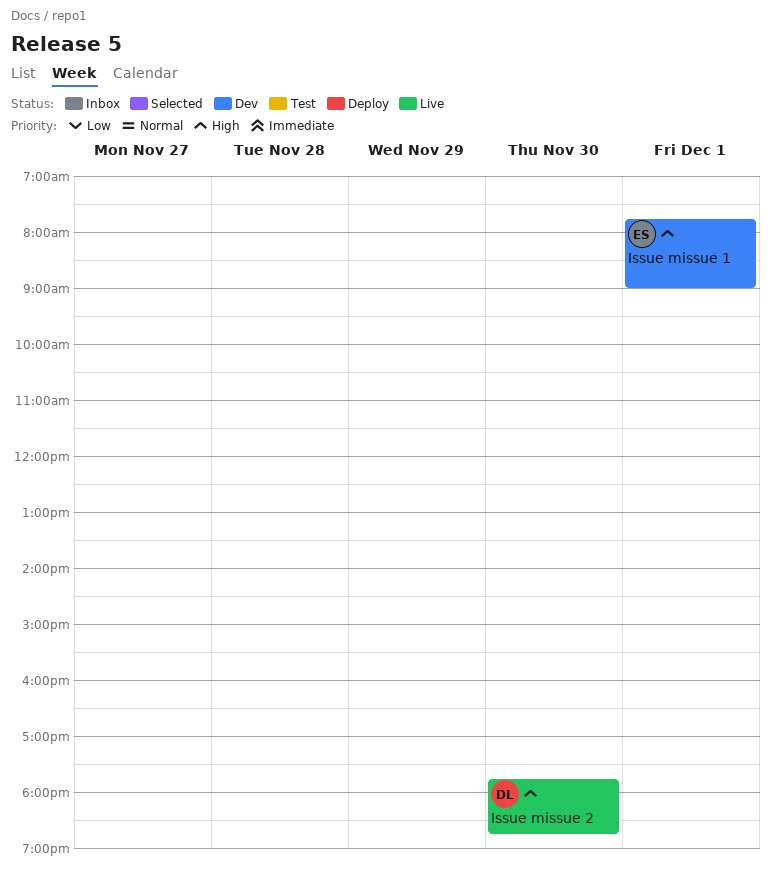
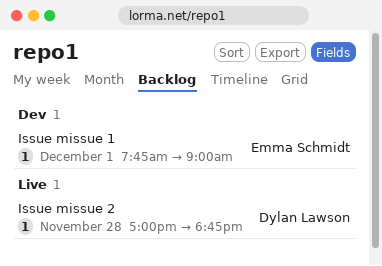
Issue missue 2, day: Nov 30 -> Nov 28
Issue missue 2, begins: 17:45 -> 17:00

